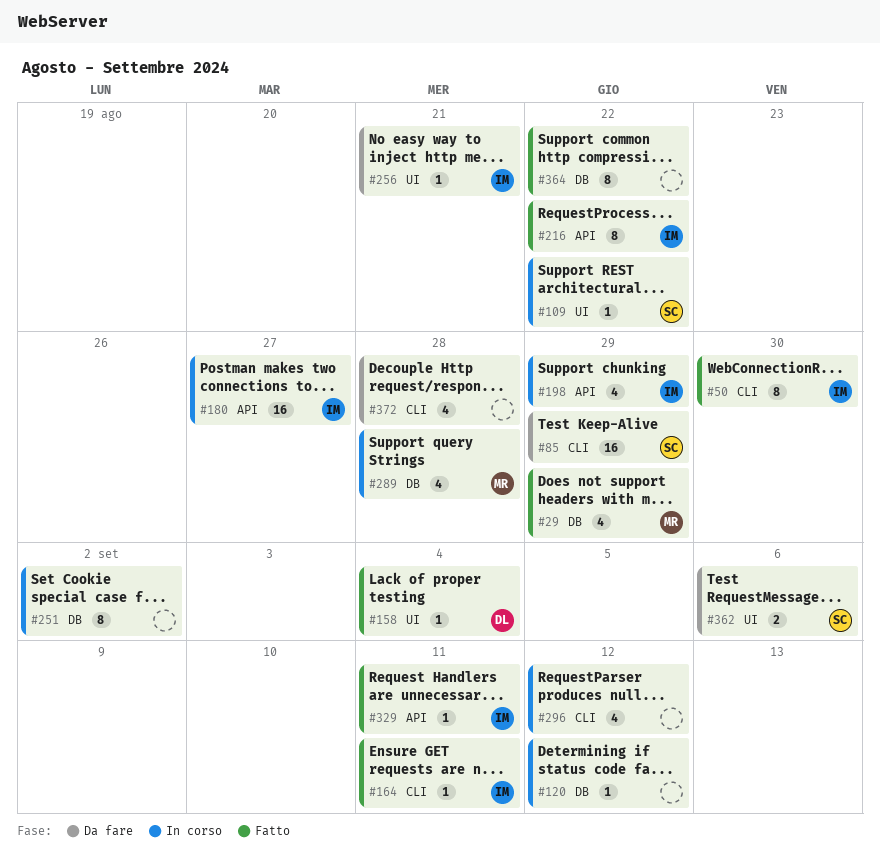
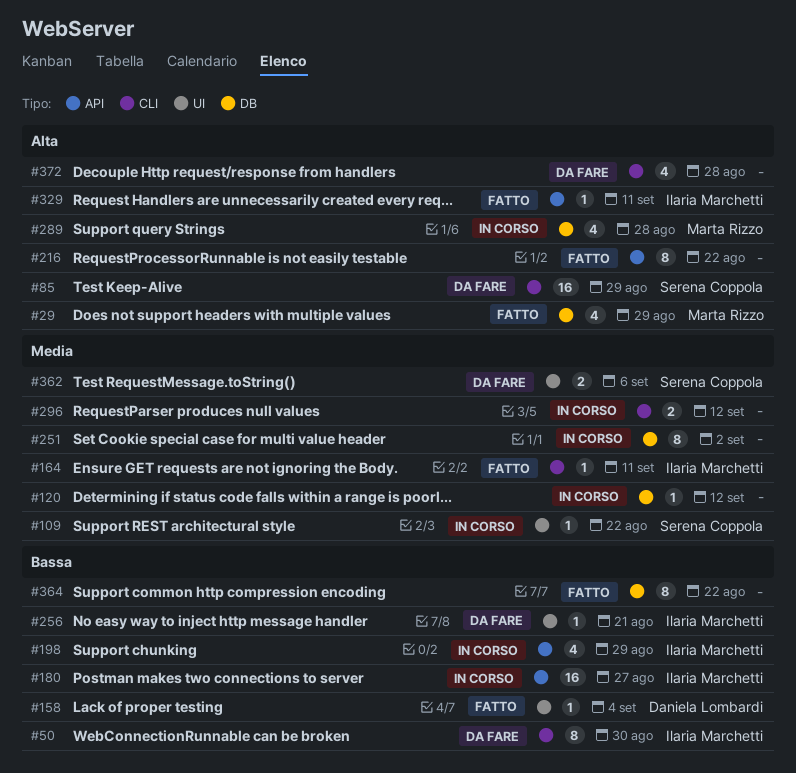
#50, status: Fatto -> Da fare
#216, owner: Ilaria Marchetti -> none
#296, estimate: 4 -> 2

